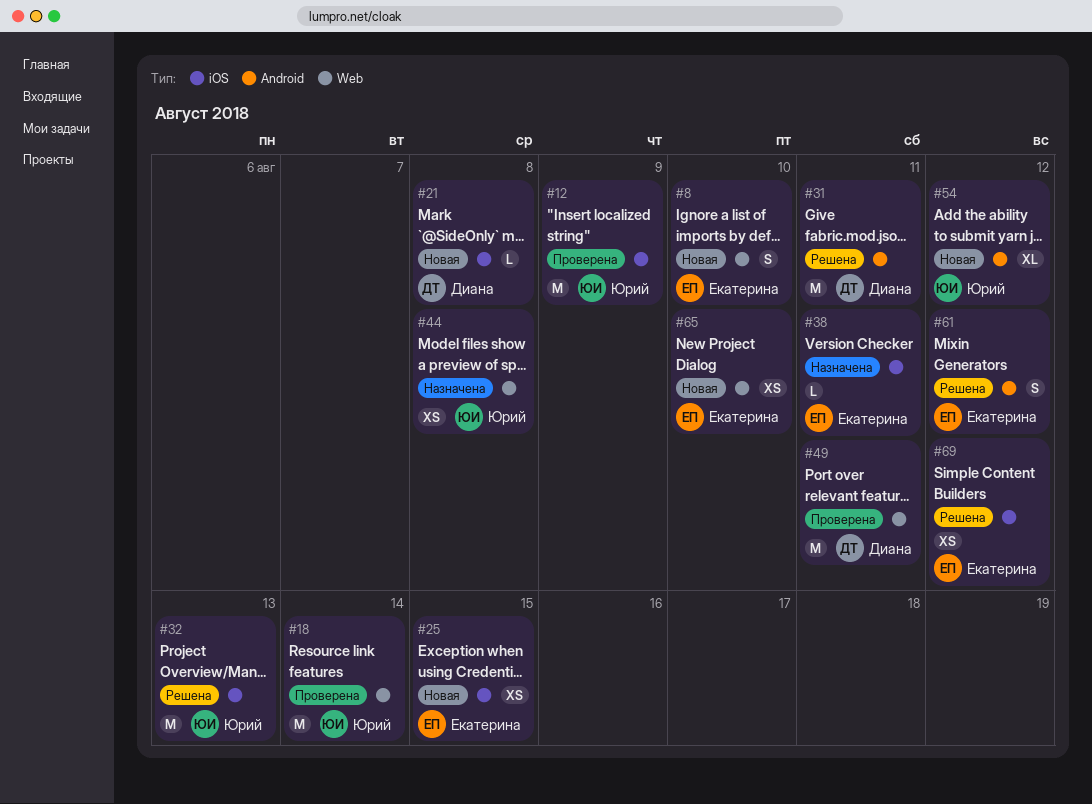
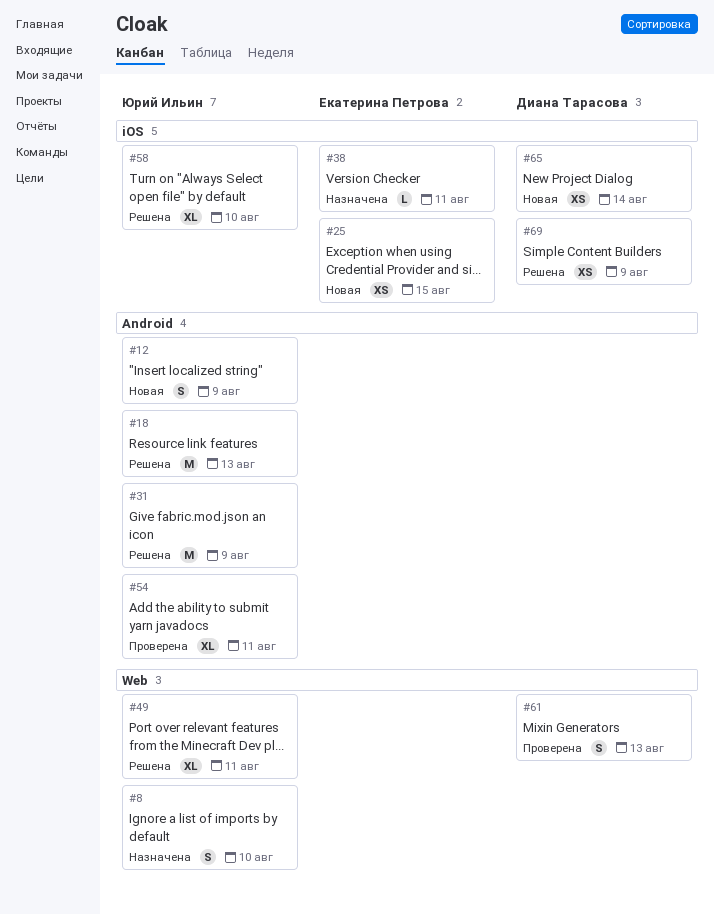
#8, status: Новая -> Назначена
#8, owner: Екатерина Петрова -> Юрий Ильин
#12, status: Проверена -> Новая
#12, label: iOS -> Android
#12, estimate: M -> S
#18, status: Проверена -> Решена
#18, label: Web -> Android
#18, due: Aug 14 -> Aug 13
#21: present -> none
#31, owner: Диана Тарасова -> Юрий Ильин
#31, due: Aug 11 -> Aug 9
#32: present -> none
#44: present -> none
#49, status: Проверена -> Решена
#49, owner: Диана Тарасова -> Юрий Ильин
#49, estimate: M -> XL
#54, status: Новая -> Проверена
#54, due: Aug 12 -> Aug 11
#58: none -> present
#61, status: Решена -> Проверена
#61, owner: Екатерина Петрова -> Диана Тарасова
#61, label: Android -> Web
#61, due: Aug 12 -> Aug 13
#65, owner: Екатерина Петрова -> Диана Тарасова
#65, label: Web -> iOS
#65, due: Aug 10 -> Aug 14
#69, owner: Екатерина Петрова -> Диана Тарасова
#69, due: Aug 12 -> Aug 9

